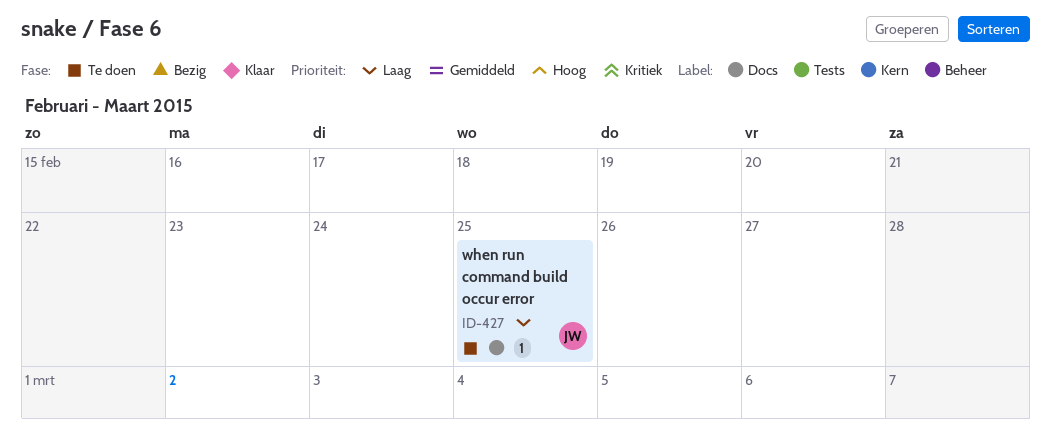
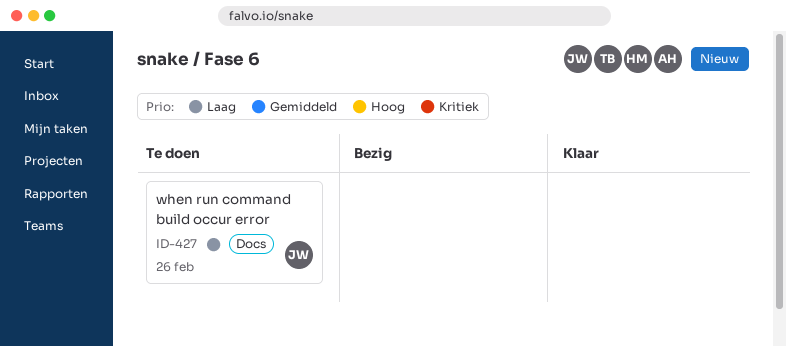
ID-427, due: Feb 25 -> Feb 26

